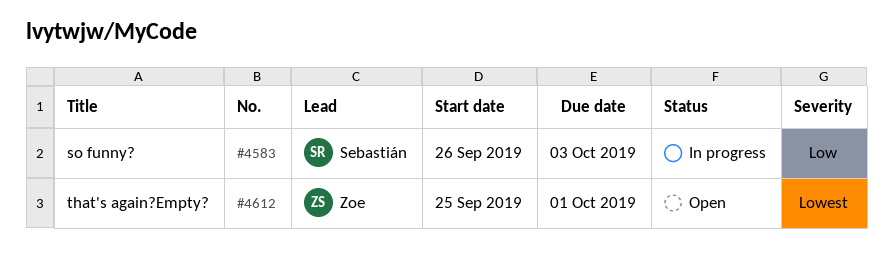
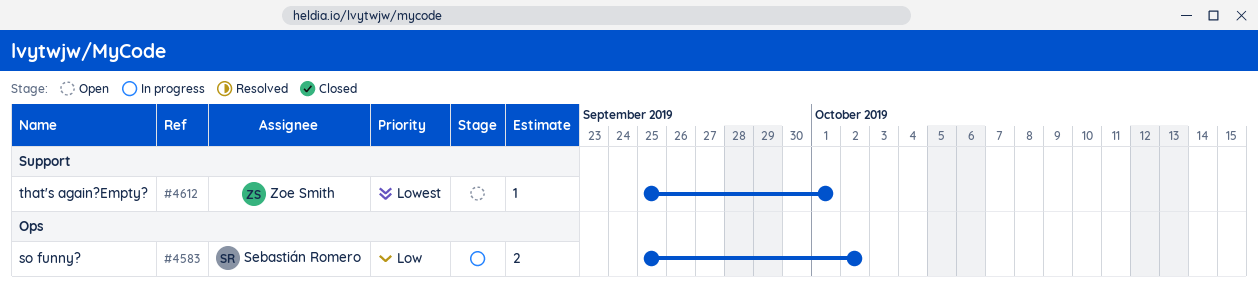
#4583, start: Sep 26 -> Sep 25
#4583, due: Oct 3 -> Oct 2

